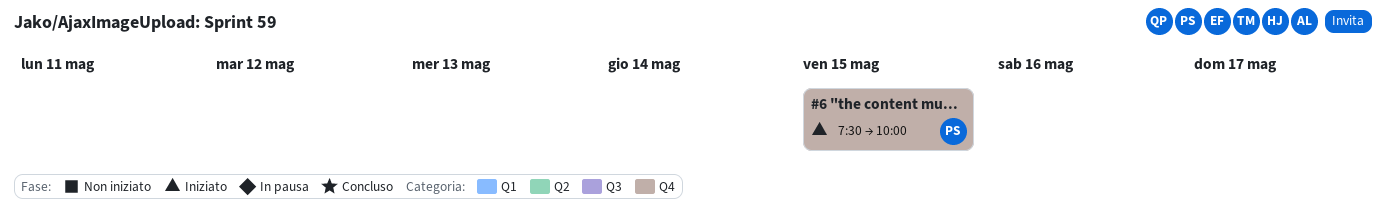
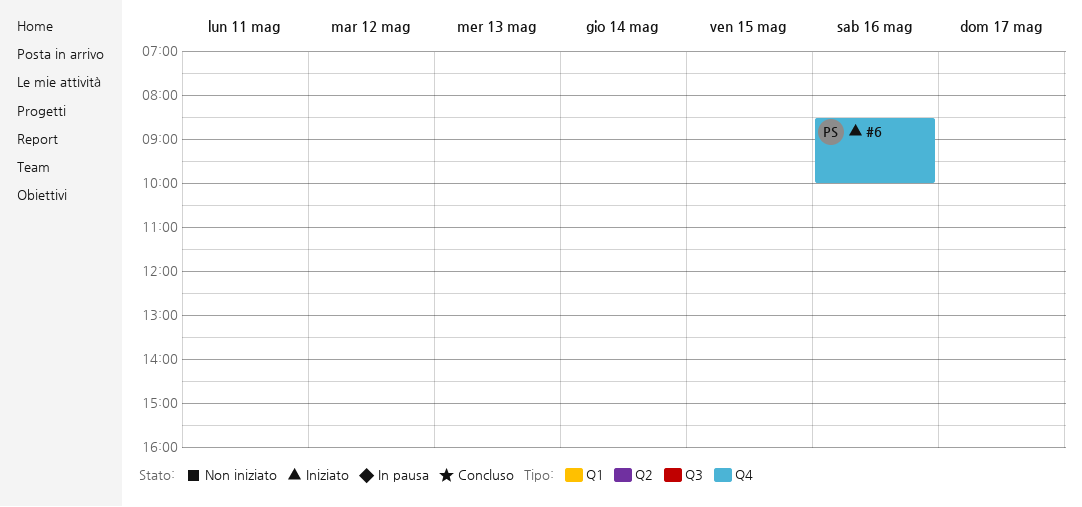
#6, day: May 15 -> May 16
#6, begins: 07:30 -> 08:30

